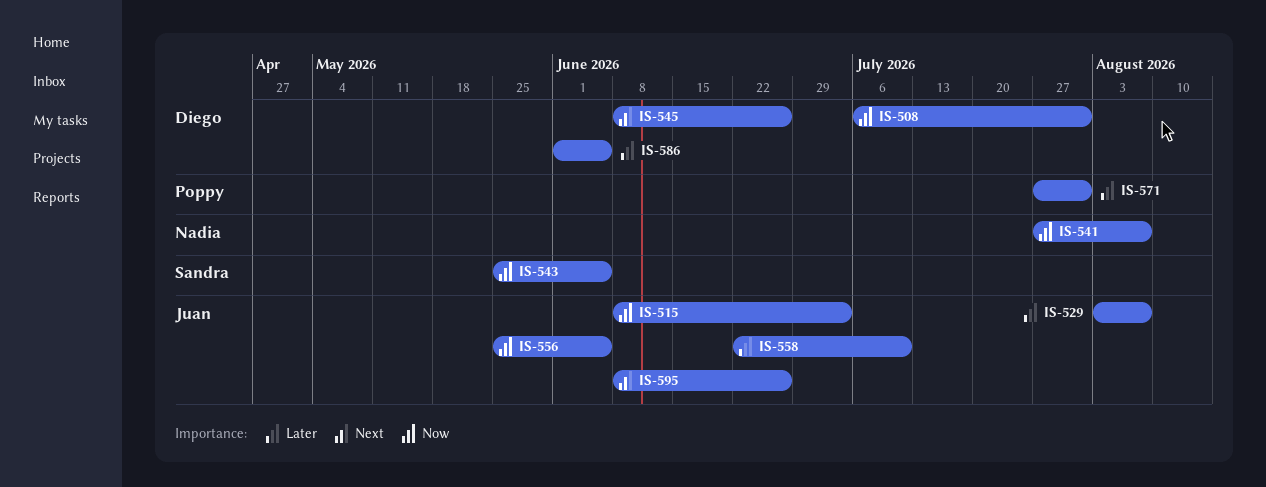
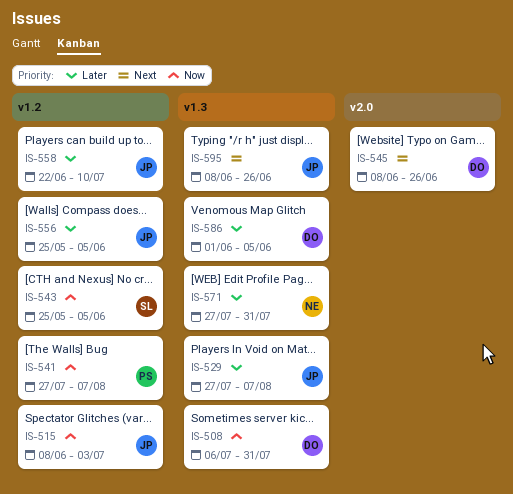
IS-529, start: Aug 3 -> Jul 27
IS-541, owner: Nadia -> Poppy
IS-556, priority: Now -> Later
IS-571, owner: Poppy -> Nadia

